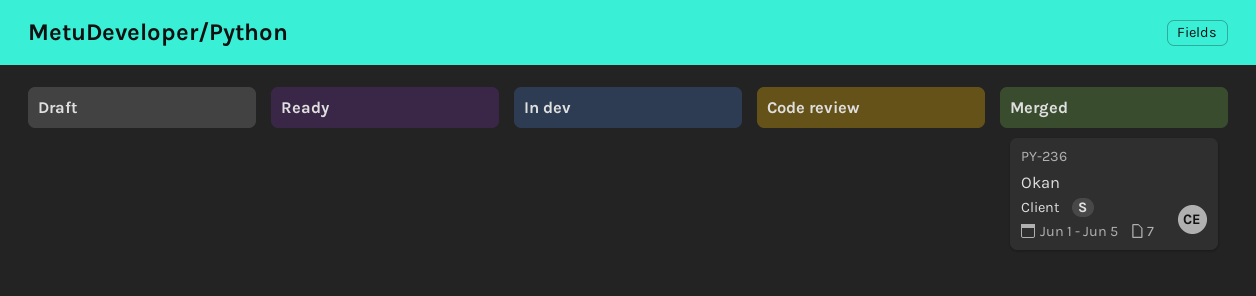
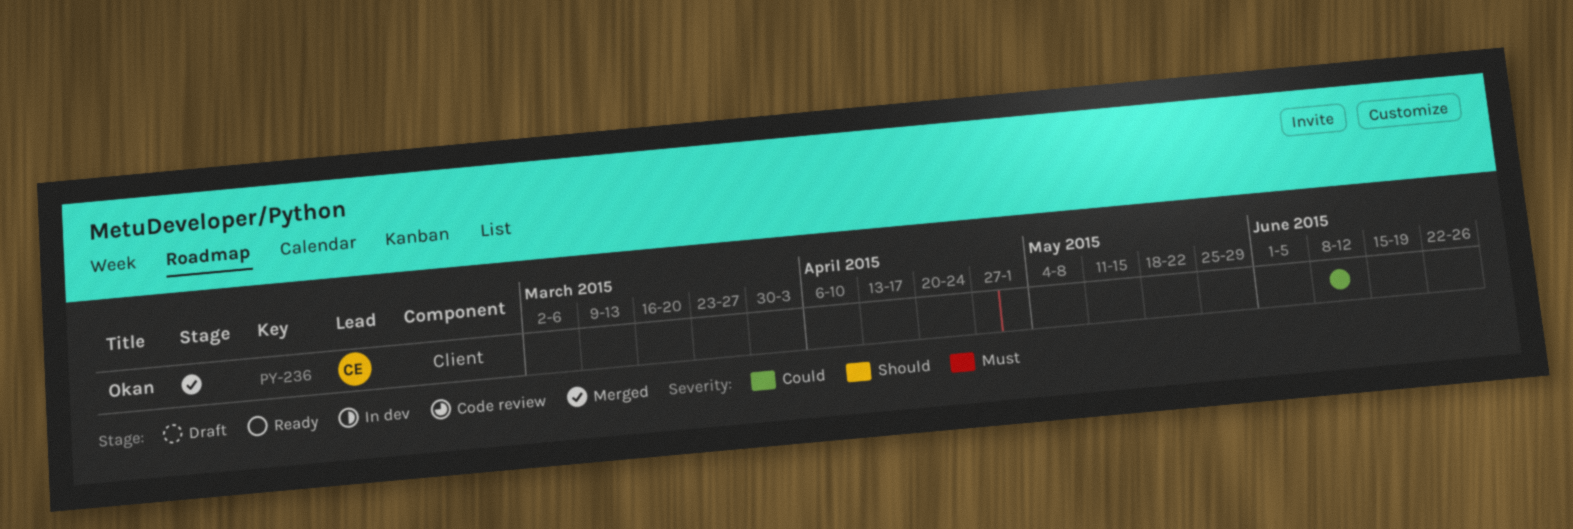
PY-236, start: Jun 1 -> Jun 8
PY-236, due: Jun 5 -> Jun 12

